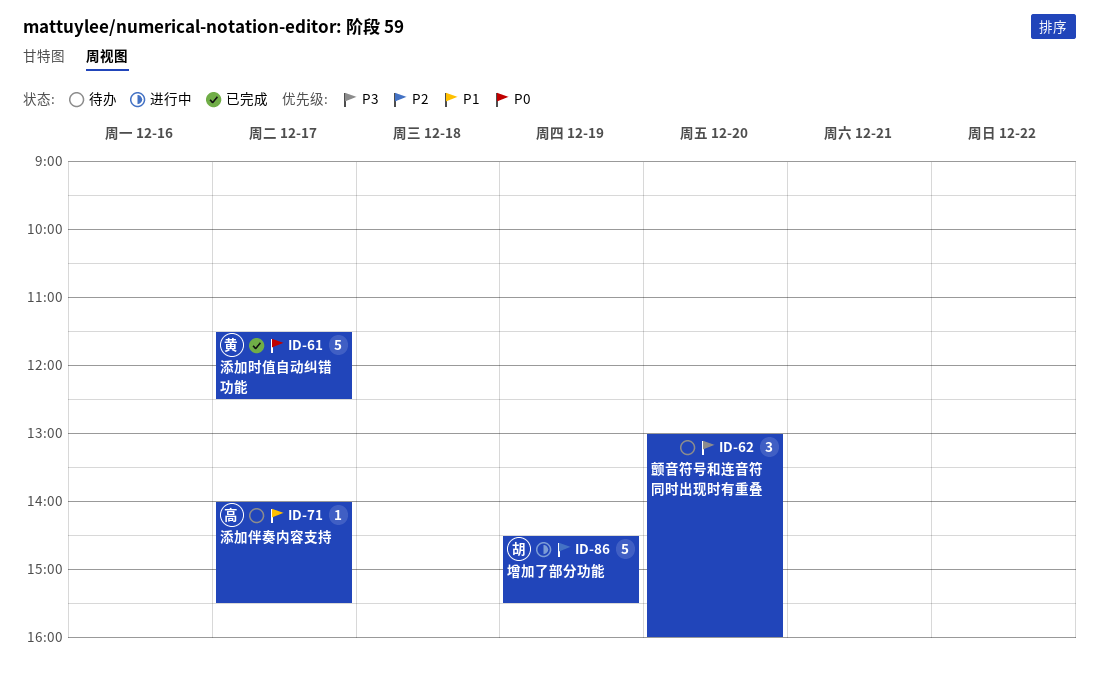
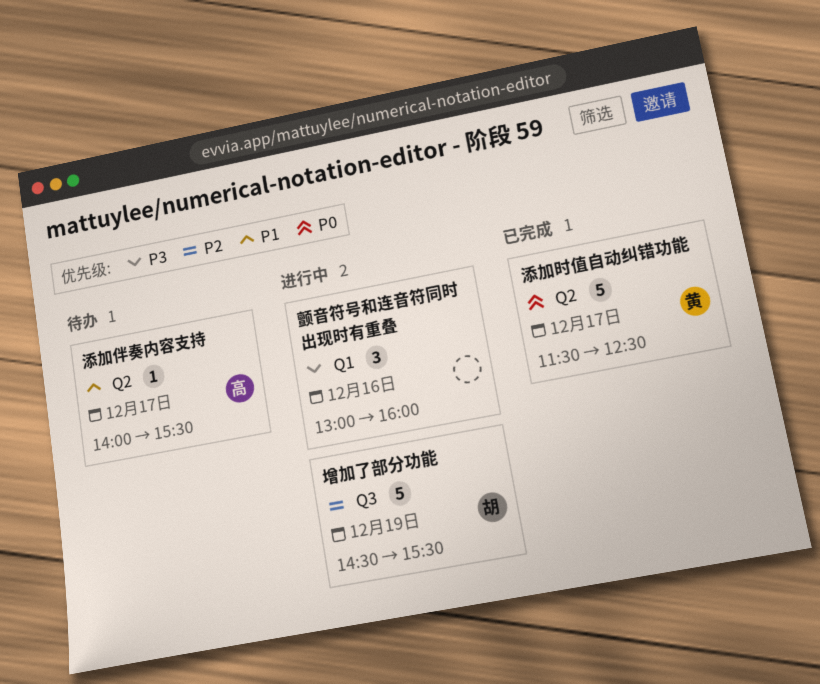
颤音符号和连音符同时出现时有重叠, status: 待办 -> 进行中
颤音符号和连音符同时出现时有重叠, day: Dec 20 -> Dec 16

